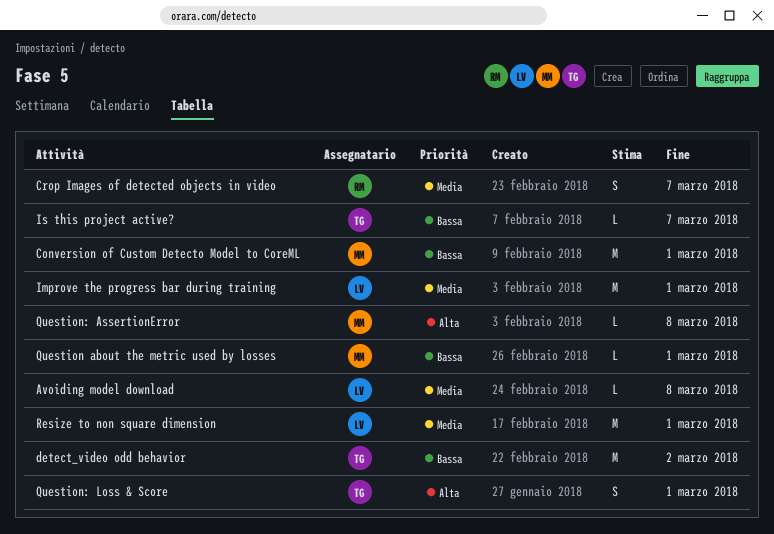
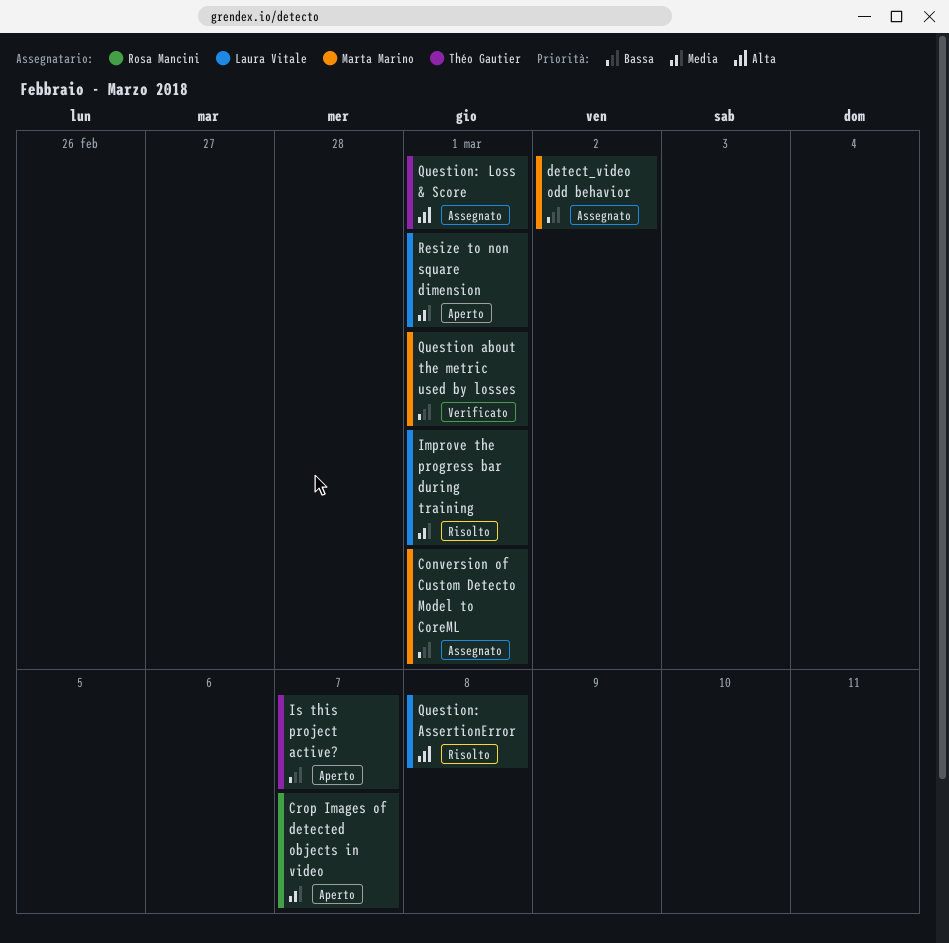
Avoiding model download: present -> none
detect_video odd behavior, owner: Théo Gautier -> Marta Marino
Question: AssertionError, owner: Marta Marino -> Laura Vitale

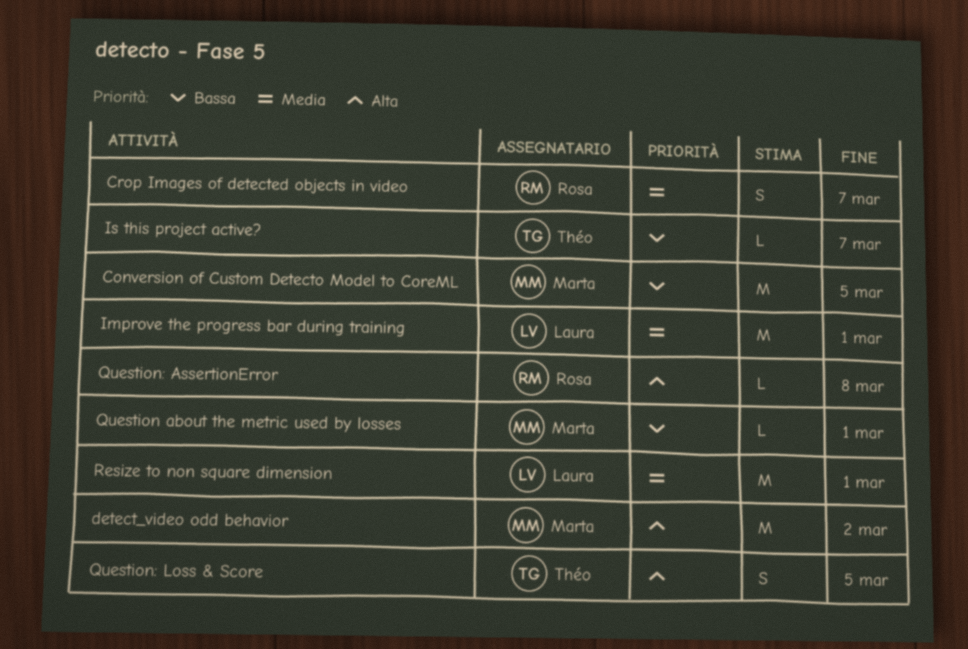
Conversion of Custom Detecto Model to CoreML, due: Mar 1 -> Mar 5
detect_video odd behavior, priority: Bassa -> Alta
Question: AssertionError, owner: Laura Vitale -> Rosa Mancini
Question: Loss & Score, due: Mar 1 -> Mar 5

